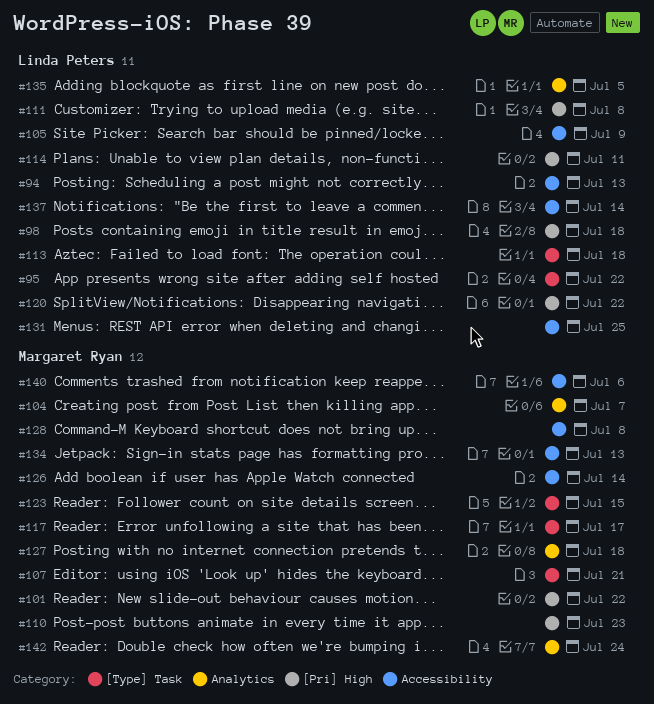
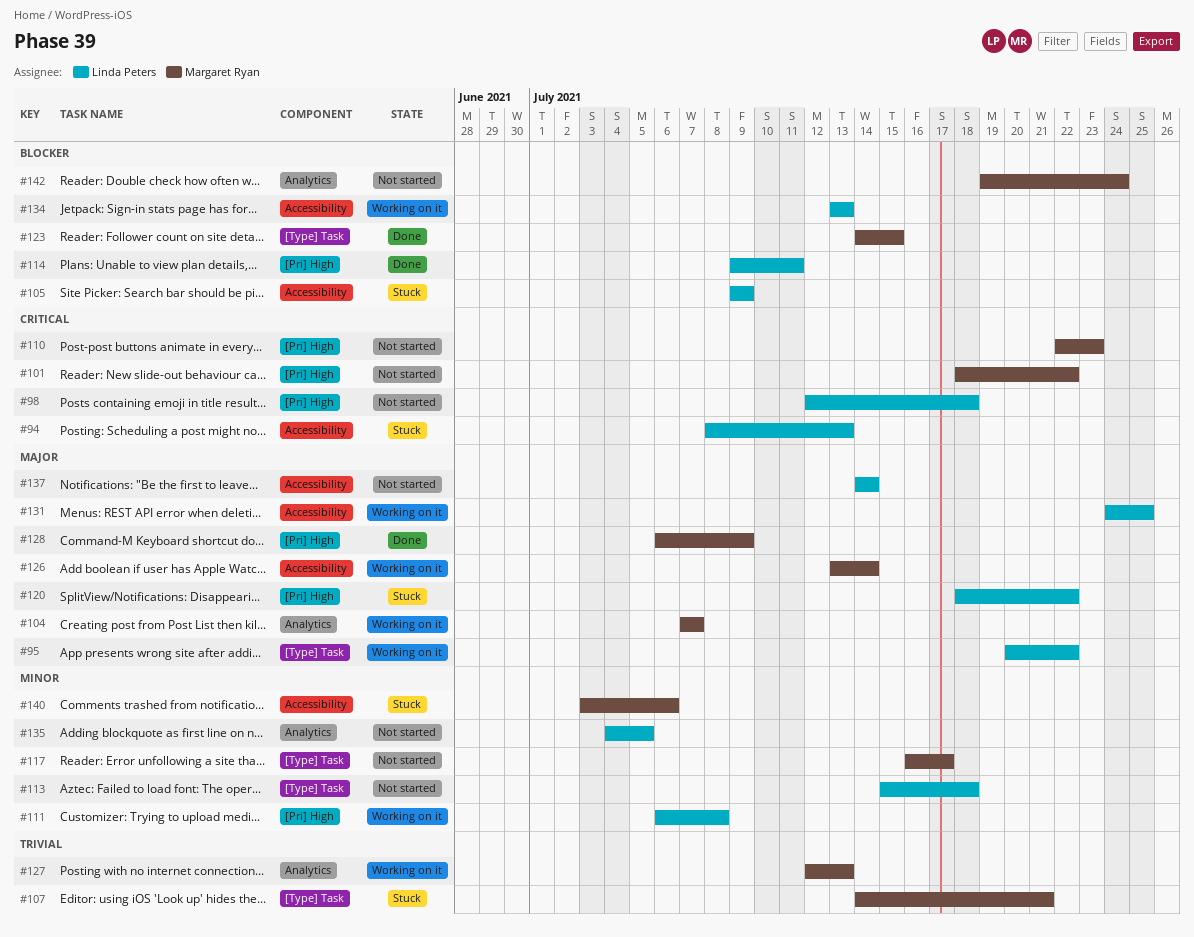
#127, due: Jul 18 -> Jul 13
#128, label: Accessibility -> [Pri] High
#128, due: Jul 8 -> Jul 9
#134, owner: Margaret Ryan -> Linda Peters

